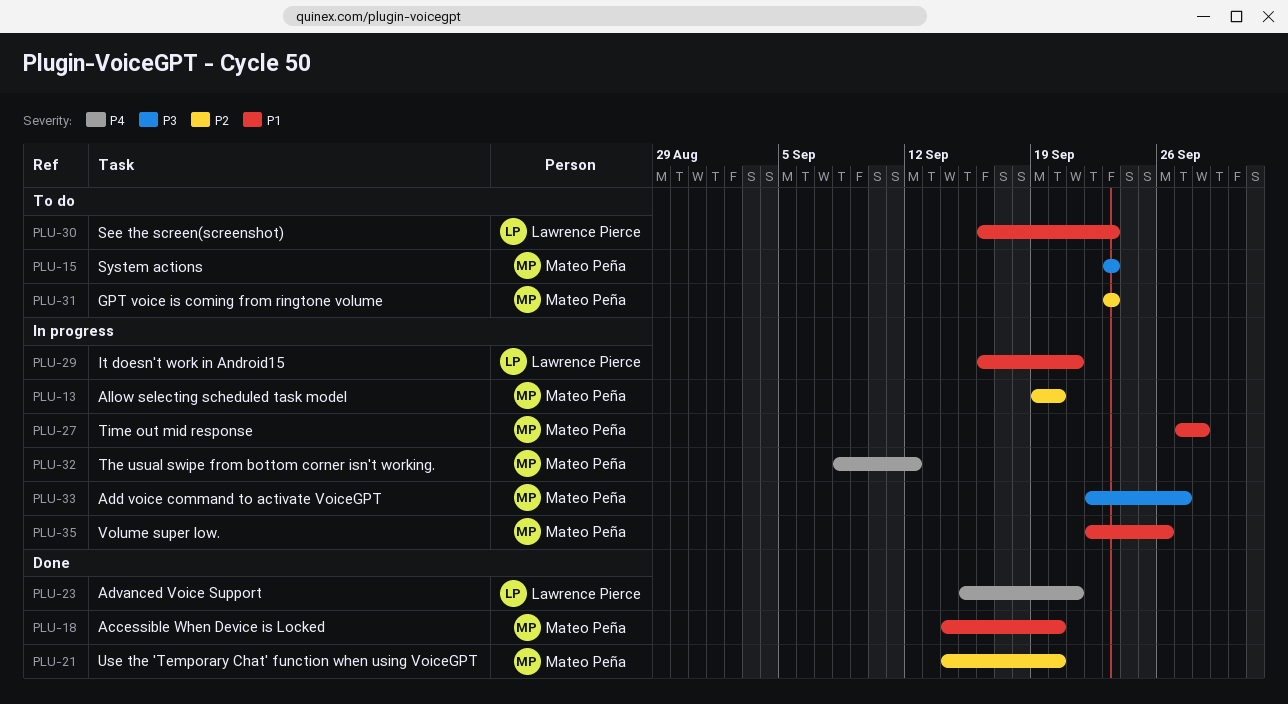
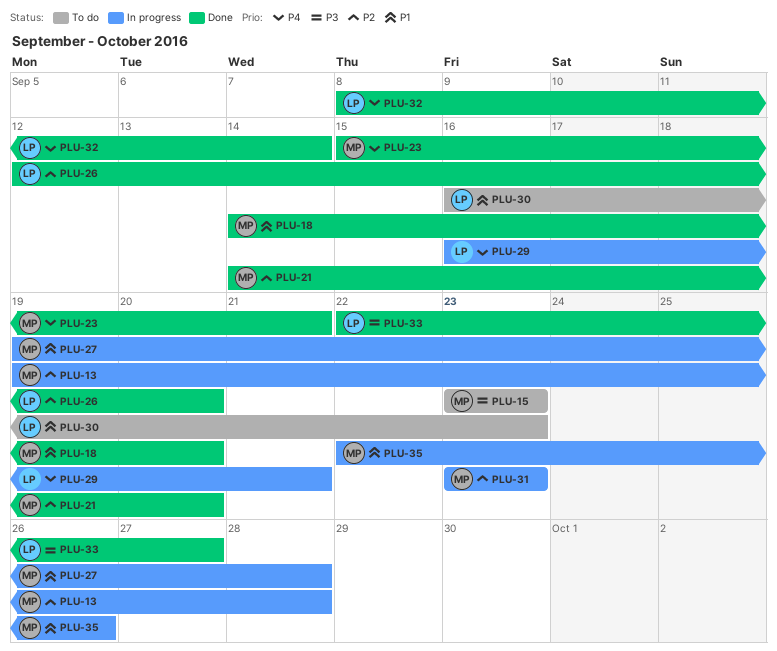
PLU-13, due: Sep 20 -> Sep 28
PLU-23, owner: Lawrence Pierce -> Mateo Peña
PLU-26: none -> present
PLU-27, start: Sep 27 -> Sep 19
PLU-29, priority: P1 -> P4
PLU-31, status: To do -> In progress
PLU-32, status: In progress -> Done
PLU-32, owner: Mateo Peña -> Lawrence Pierce
PLU-32, due: Sep 12 -> Sep 14
PLU-33, status: In progress -> Done
PLU-33, owner: Mateo Peña -> Lawrence Pierce

